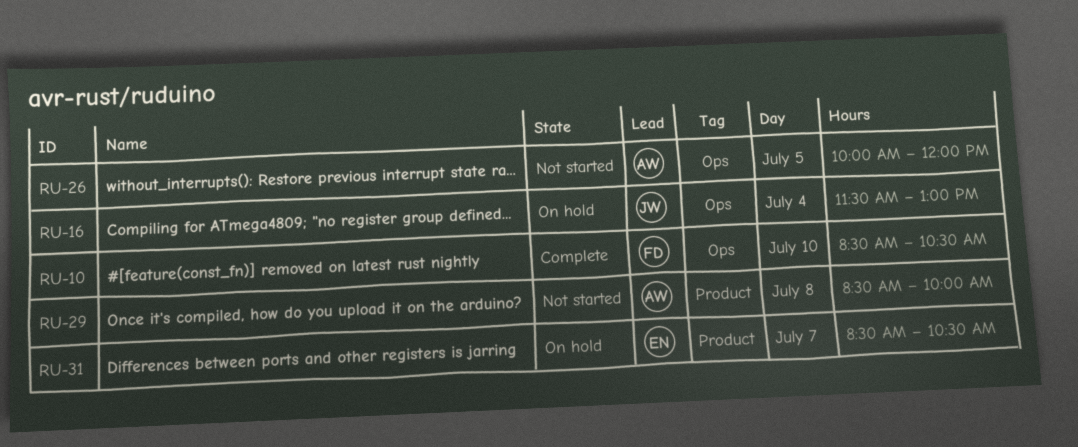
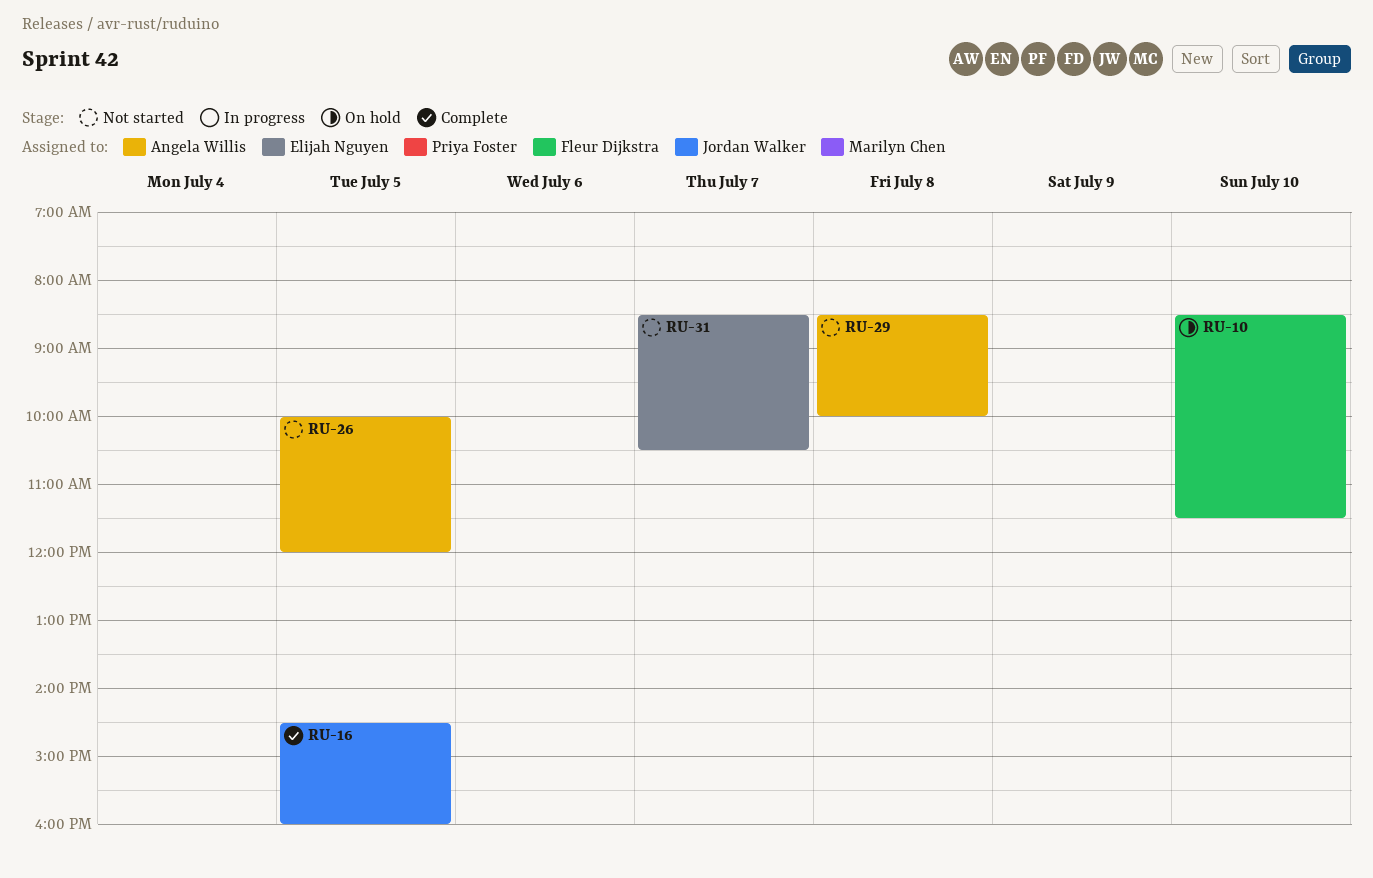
RU-10, status: Complete -> On hold
RU-10, ends: 10:30 -> 11:30
RU-16, status: On hold -> Complete
RU-16, day: Jul 4 -> Jul 5
RU-16, begins: 11:30 -> 14:30
RU-16, ends: 13:00 -> 16:00
RU-31, status: On hold -> Not started

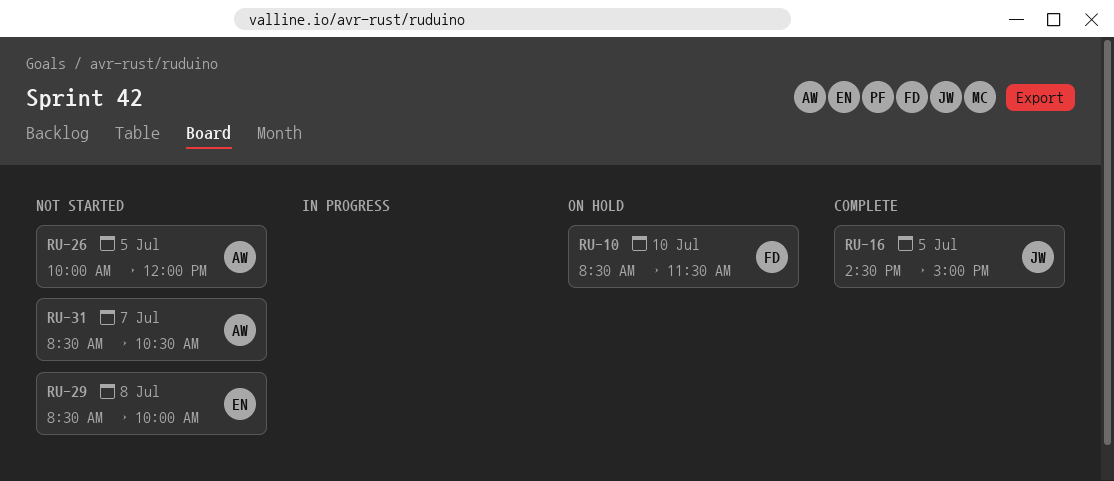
RU-16, ends: 16:00 -> 15:00
RU-29, owner: Angela Willis -> Elijah Nguyen
RU-31, owner: Elijah Nguyen -> Angela Willis

